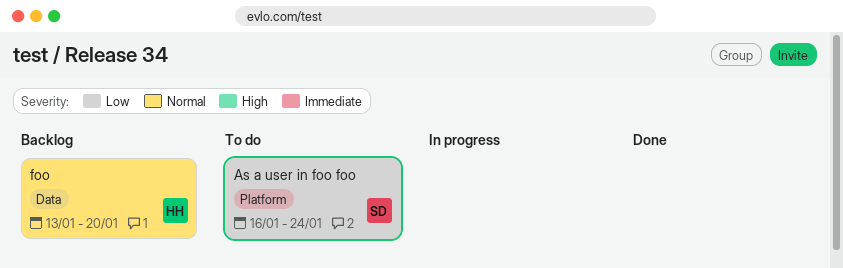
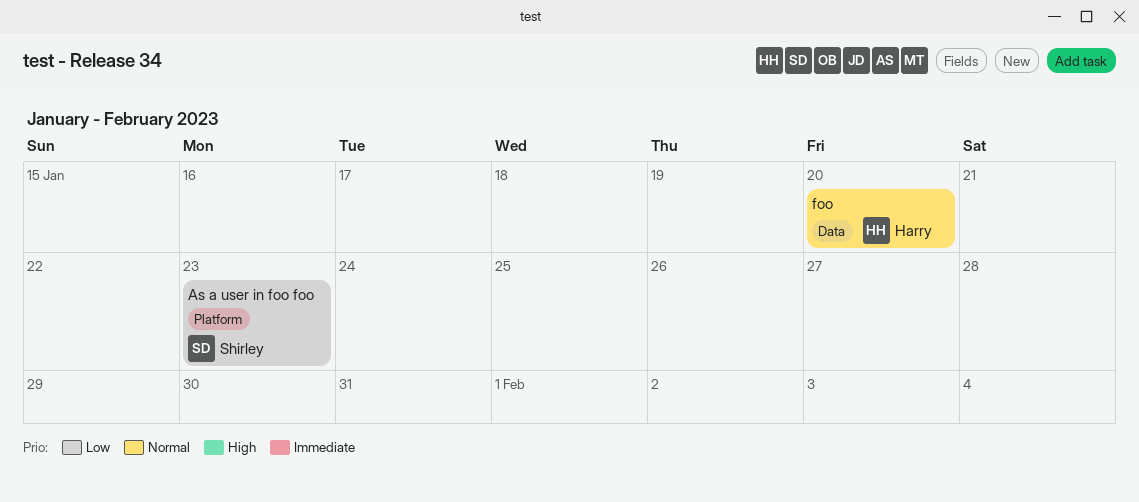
As a user in foo foo, due: Jan 24 -> Jan 23

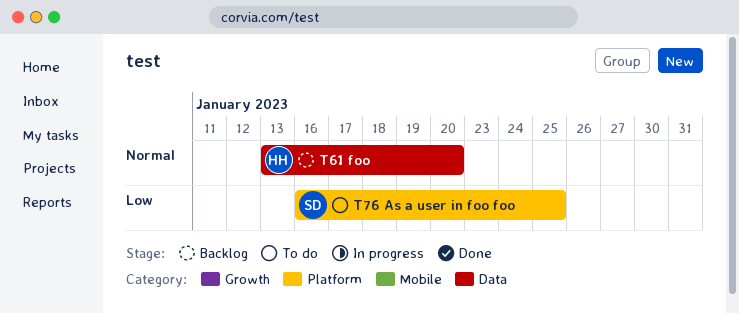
As a user in foo foo, due: Jan 23 -> Jan 25

